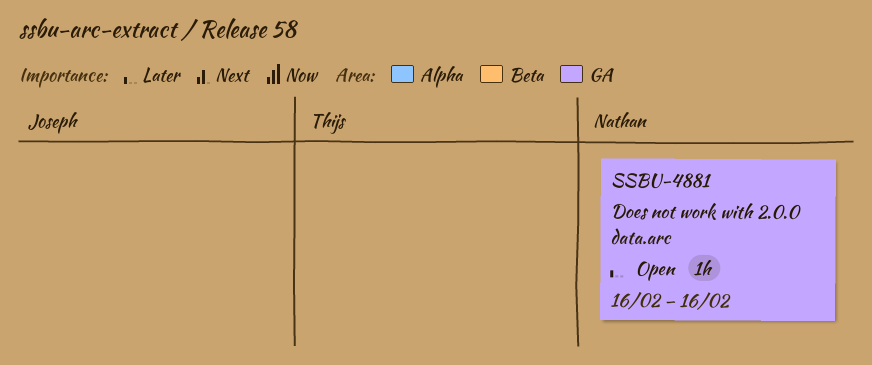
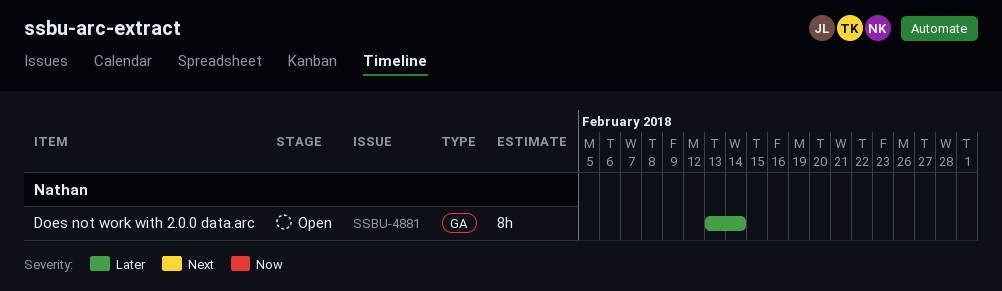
SSBU-4881, estimate: 1h -> 8h
SSBU-4881, start: Feb 16 -> Feb 13
SSBU-4881, due: Feb 16 -> Feb 14

